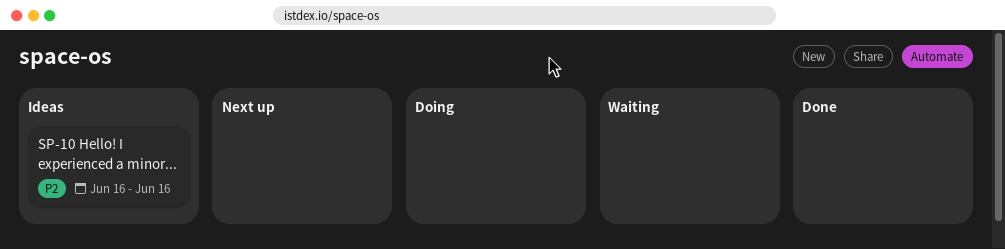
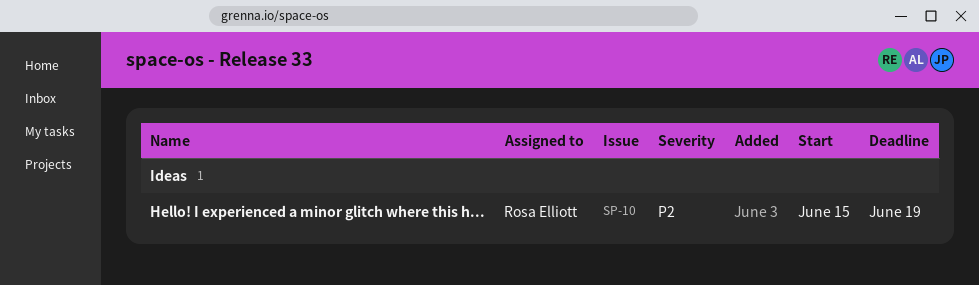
SP-10, start: Jun 16 -> Jun 15
SP-10, due: Jun 16 -> Jun 19

